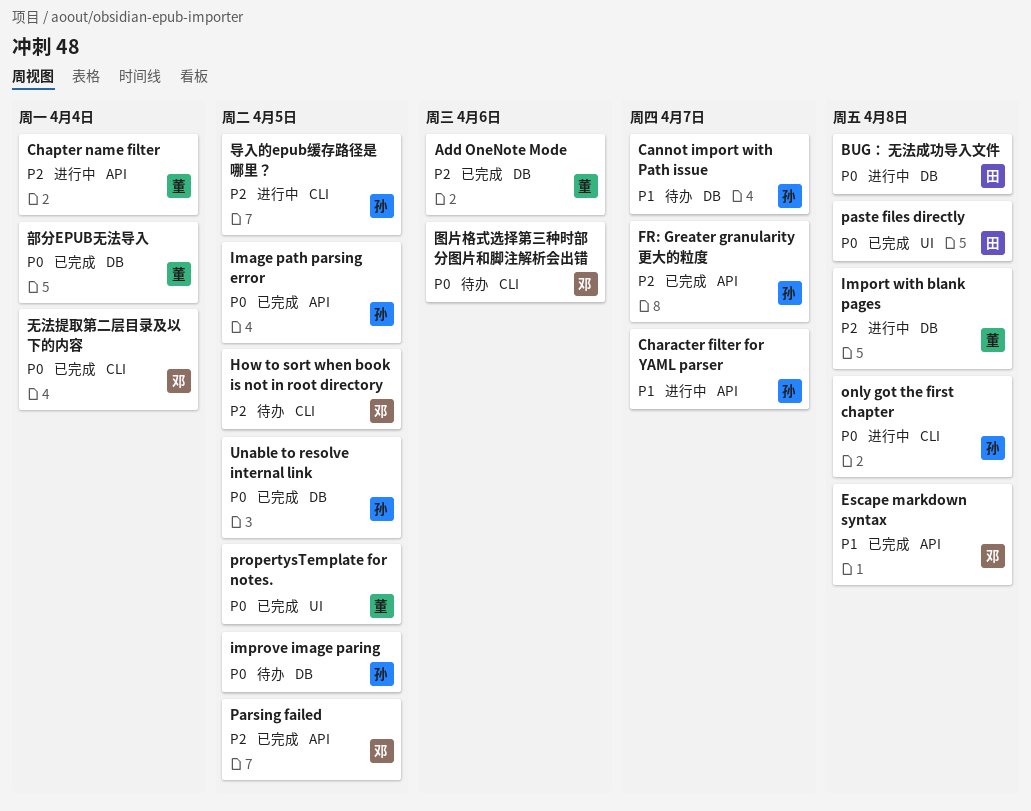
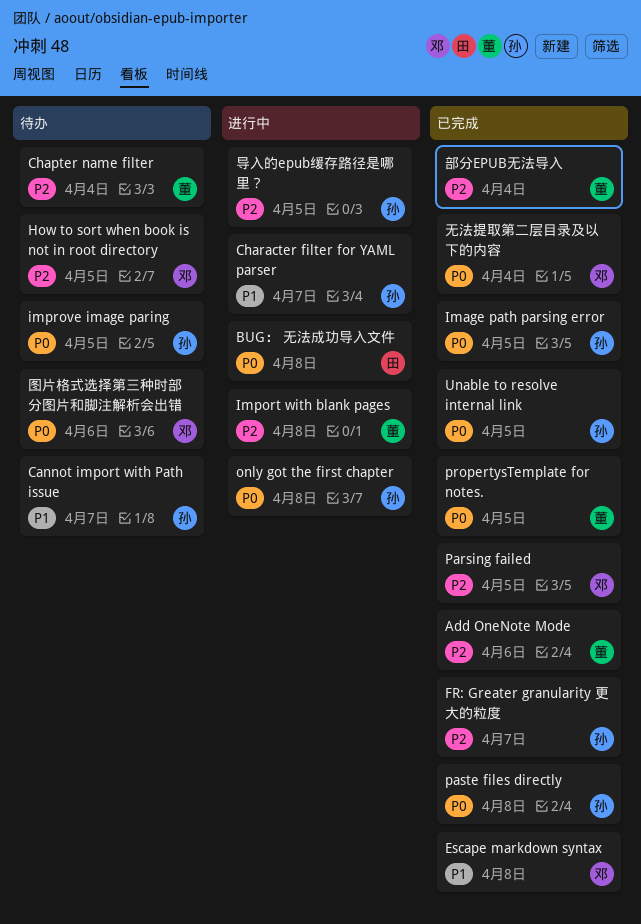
Chapter name filter, status: 进行中 -> 待办
paste files directly, owner: 田 -> 孙
部分EPUB无法导入, priority: P0 -> P2

